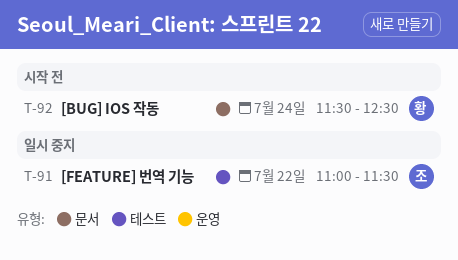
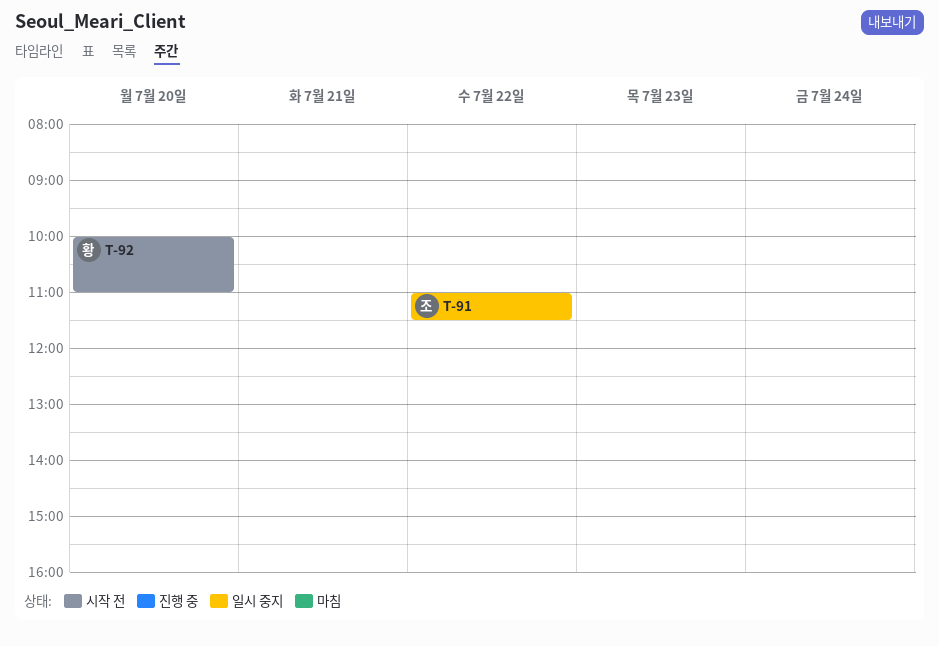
T-92, day: Jul 24 -> Jul 20
T-92, begins: 11:30 -> 10:00
T-92, ends: 12:30 -> 11:00

